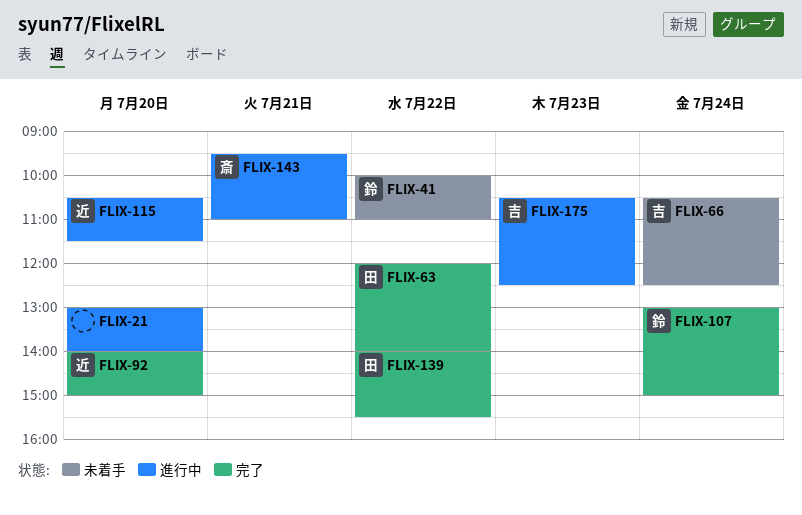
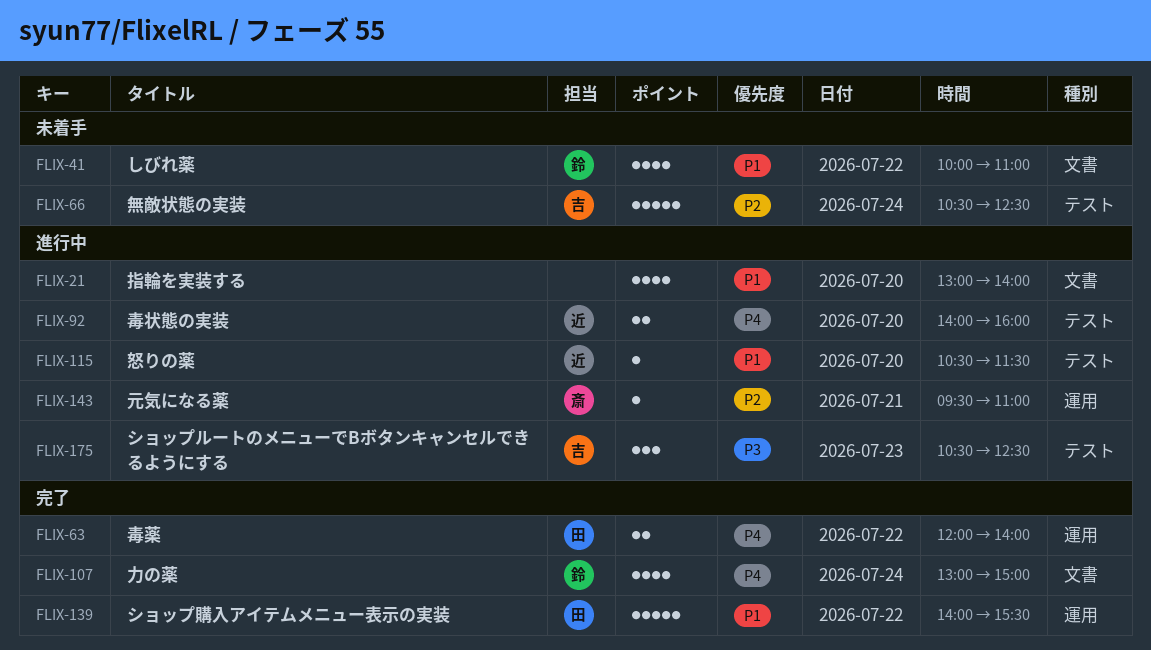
FLIX-92, status: 完了 -> 進行中
FLIX-92, ends: 15:00 -> 16:00

